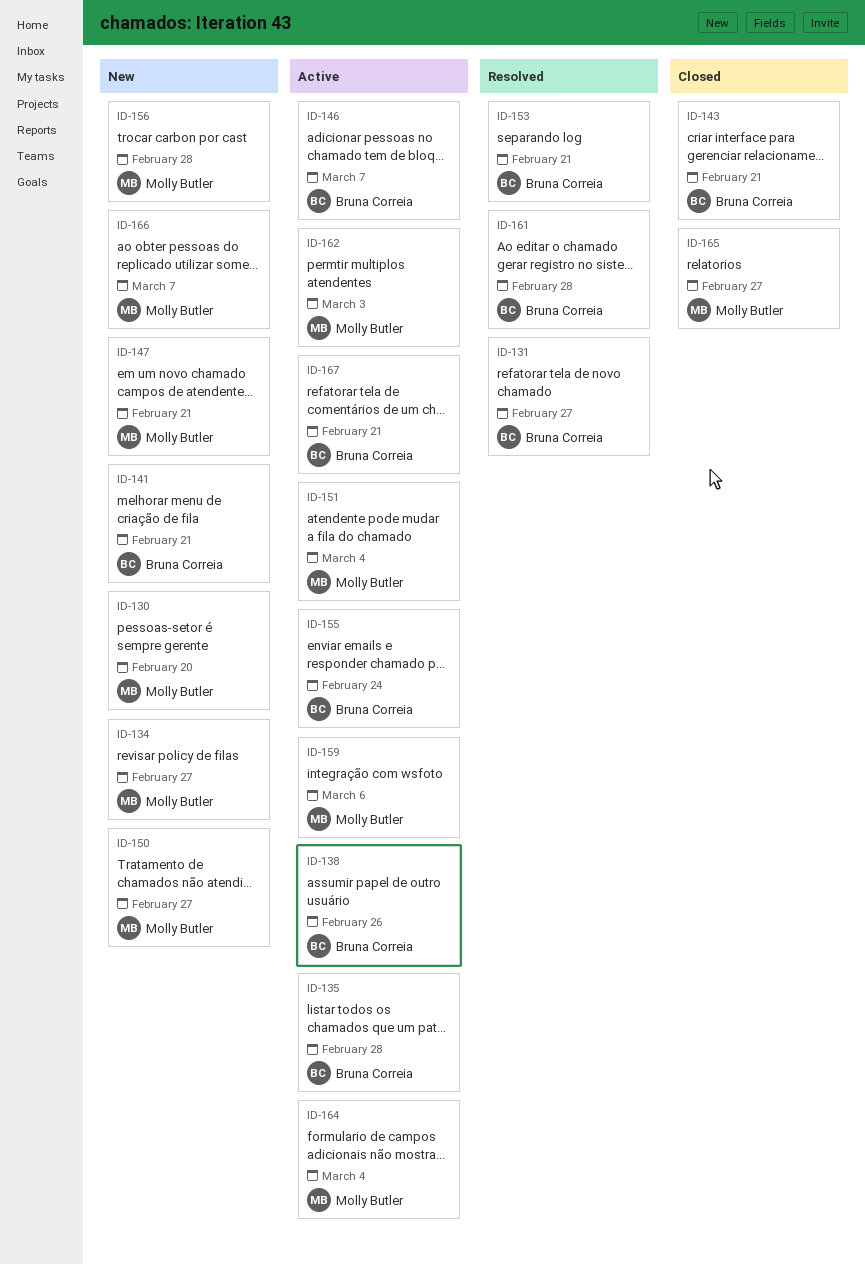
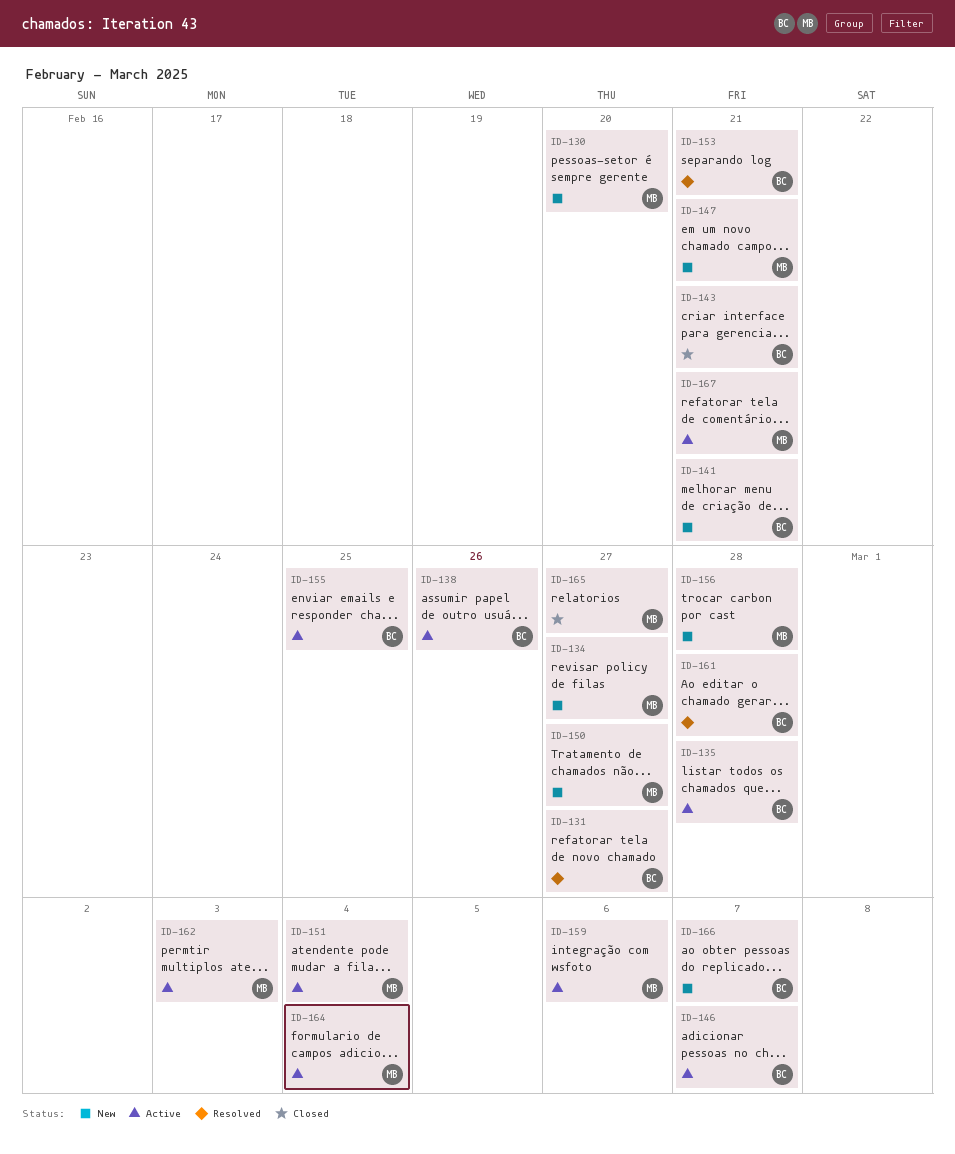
ID-155, due: Feb 24 -> Feb 25
ID-166, owner: Molly Butler -> Bruna Correia
ID-167, owner: Bruna Correia -> Molly Butler

